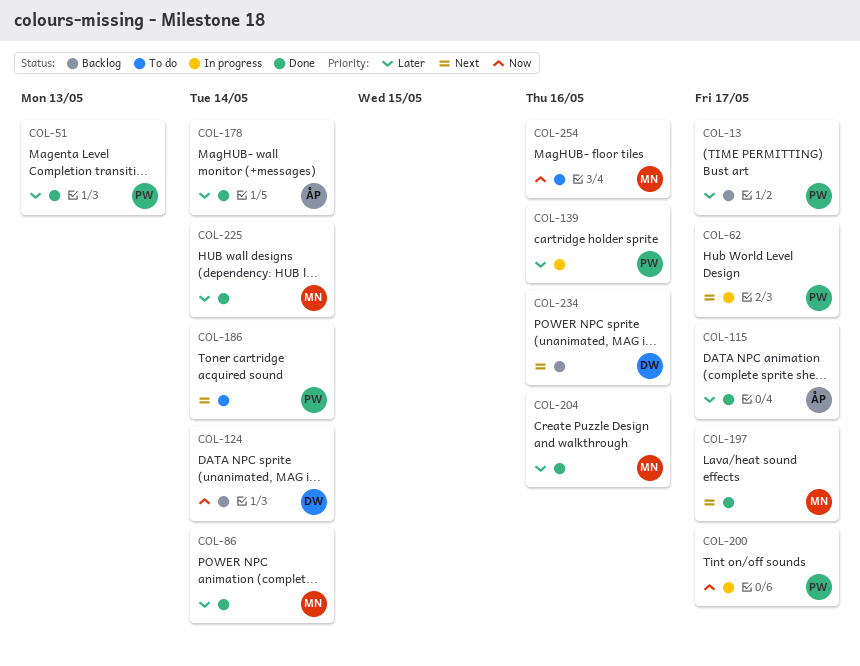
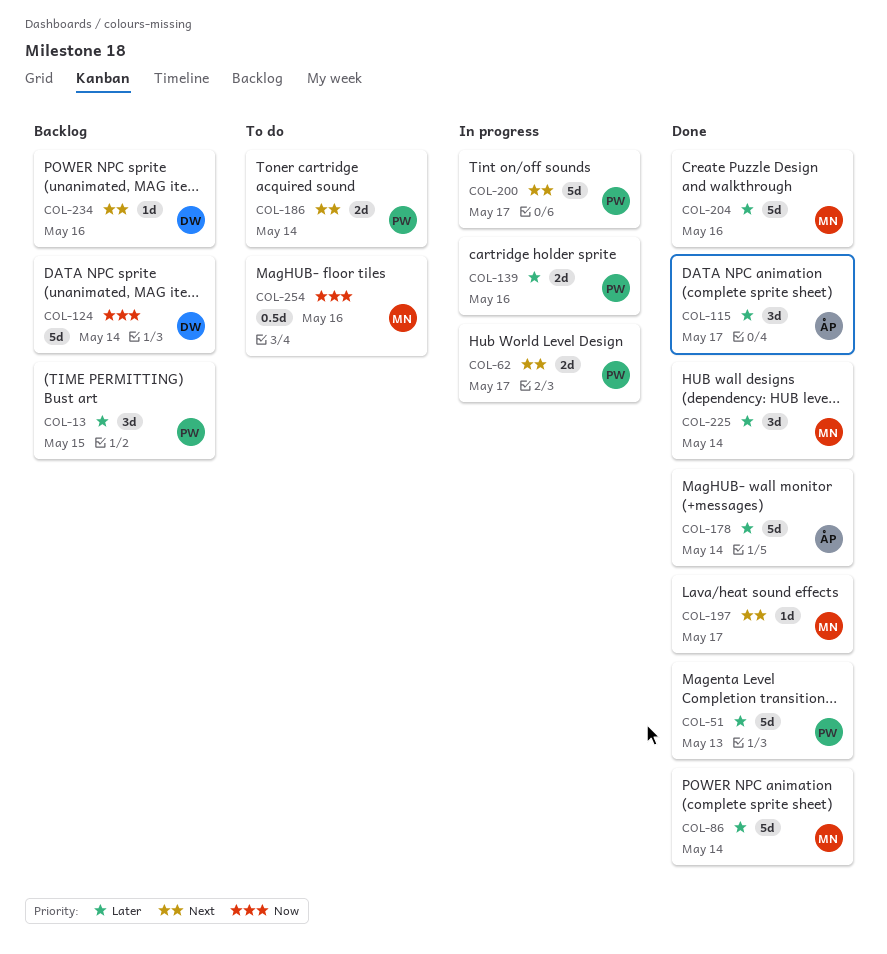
COL-13, due: May 17 -> May 15
COL-200, priority: Now -> Next

